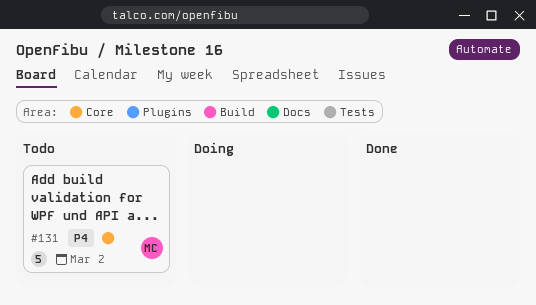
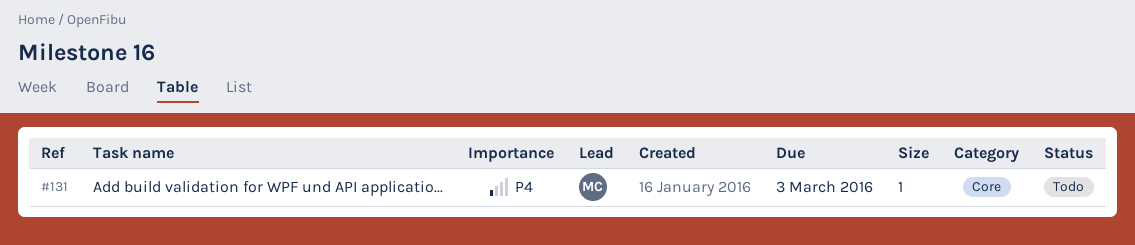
#131, estimate: 5 -> 1
#131, due: Mar 2 -> Mar 3

